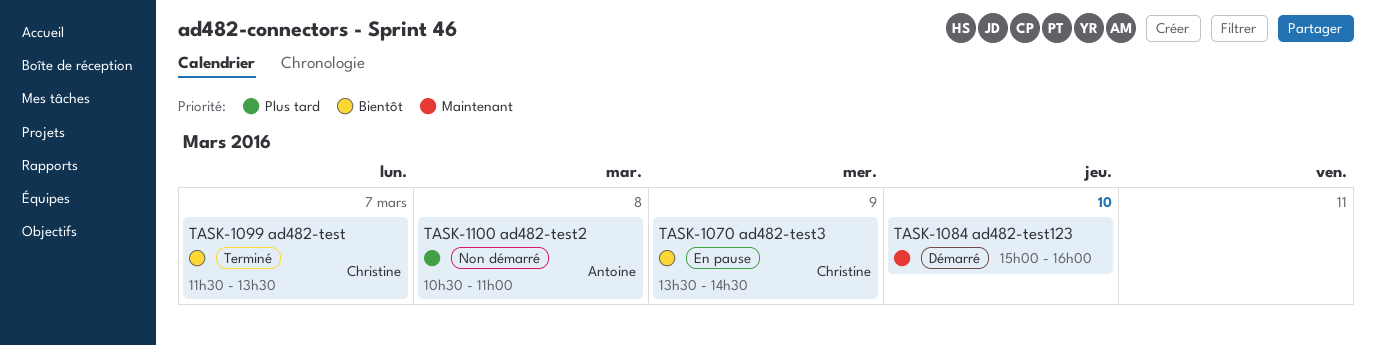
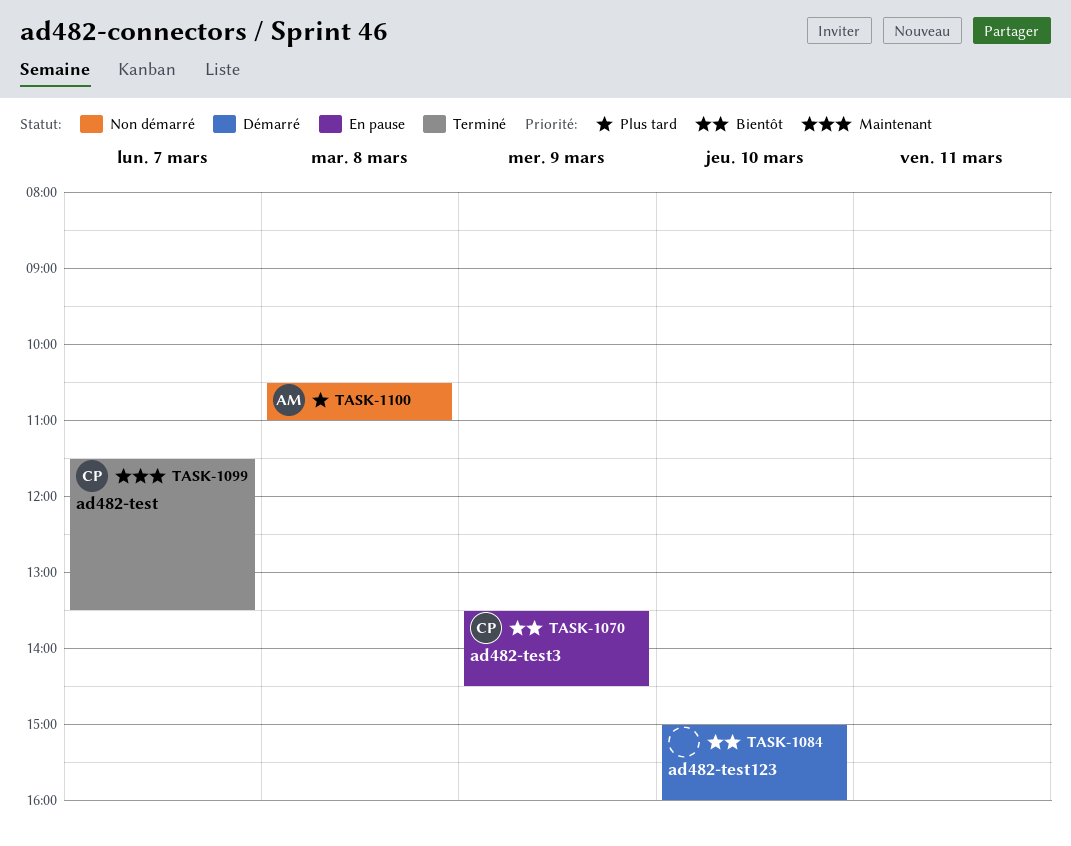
TASK-1084, priority: Maintenant -> Bientôt
TASK-1099, priority: Bientôt -> Maintenant

